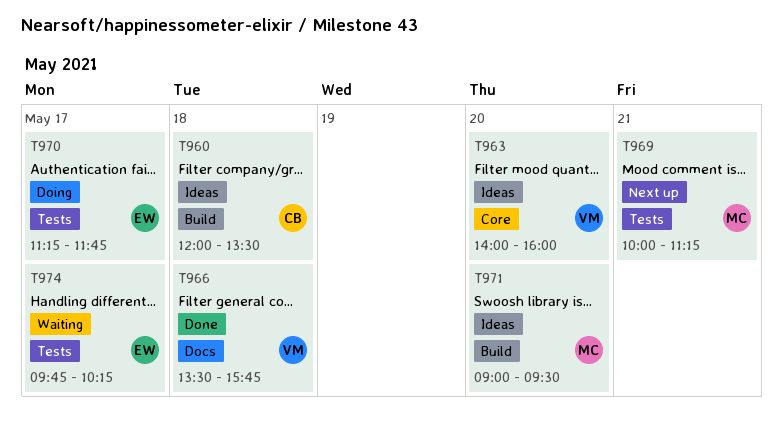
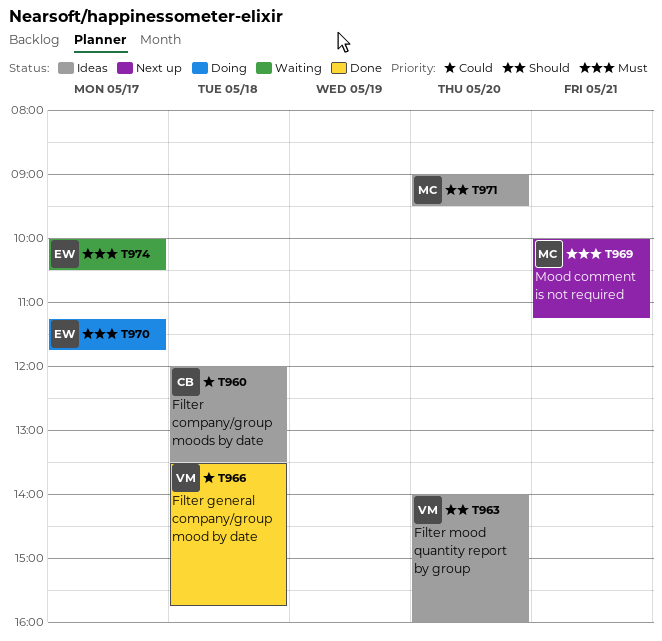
T974, begins: 09:45 -> 10:00
T974, ends: 10:15 -> 10:30

